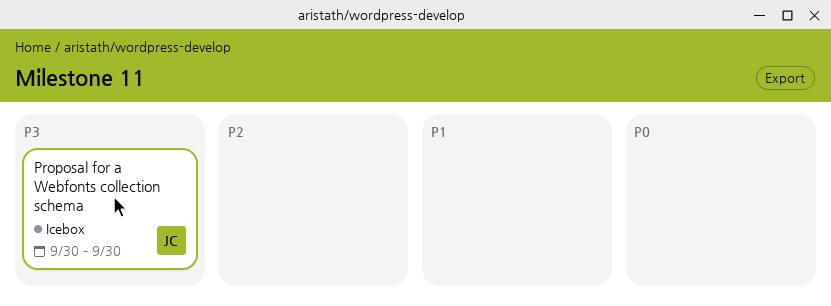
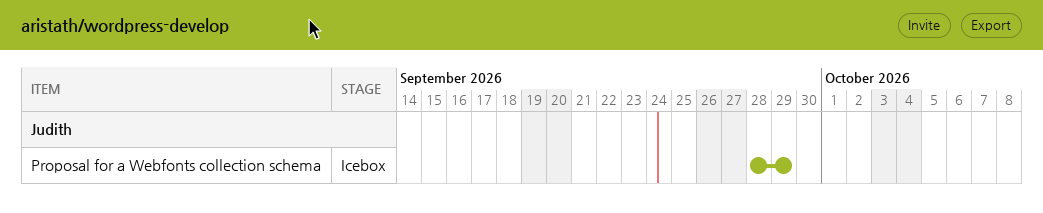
Proposal for a Webfonts collection schema, start: Sep 30 -> Sep 28
Proposal for a Webfonts collection schema, due: Sep 30 -> Sep 29

